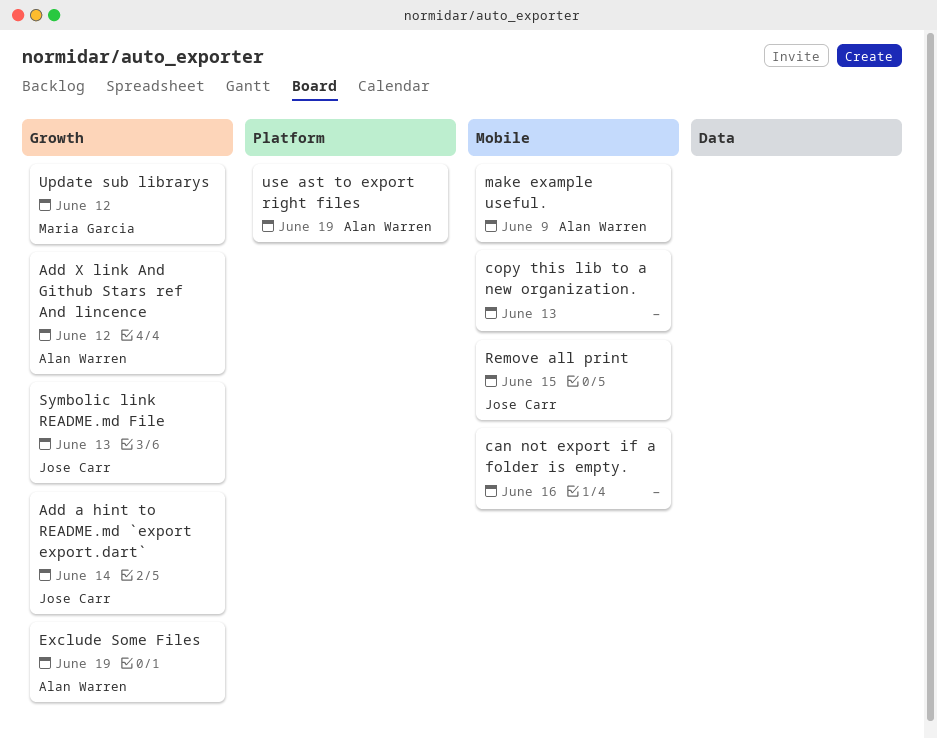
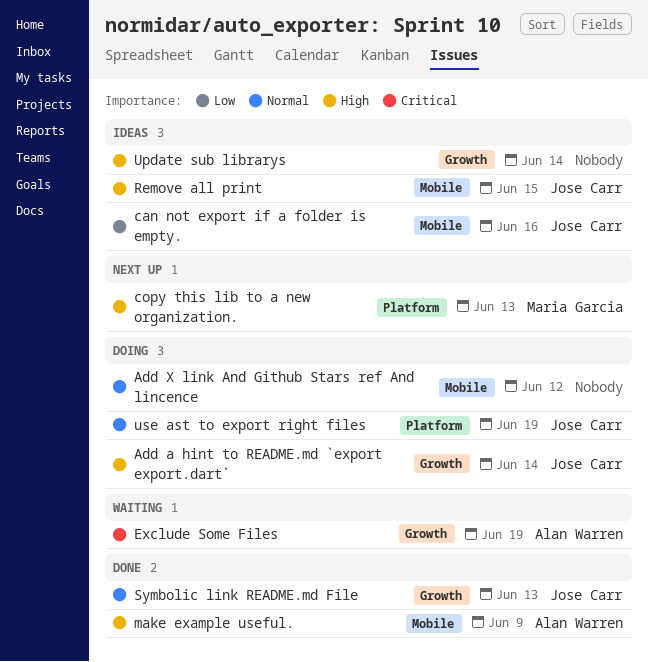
Add X link And Github Stars ref And lincence, owner: Alan Warren -> none
Add X link And Github Stars ref And lincence, label: Growth -> Mobile
can not export if a folder is empty., owner: none -> Jose Carr
copy this lib to a new organization., owner: none -> Maria Garcia
copy this lib to a new organization., label: Mobile -> Platform
Update sub librarys, owner: Maria Garcia -> none
Update sub librarys, due: Jun 12 -> Jun 14
use ast to export right files, owner: Alan Warren -> Jose Carr

